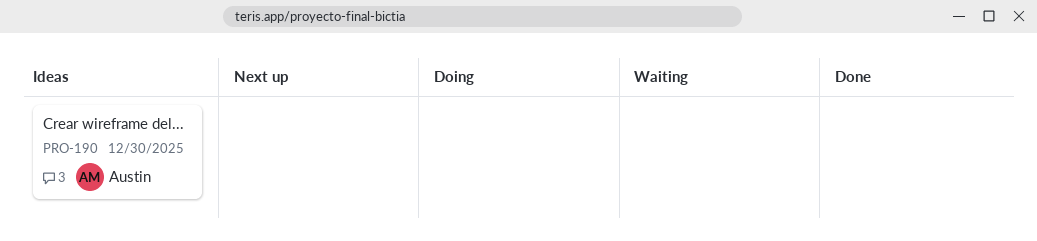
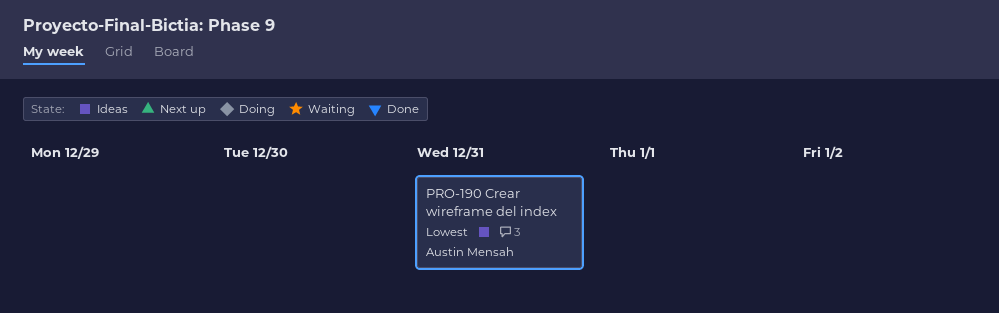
PRO-190, due: Dec 30 -> Dec 31

